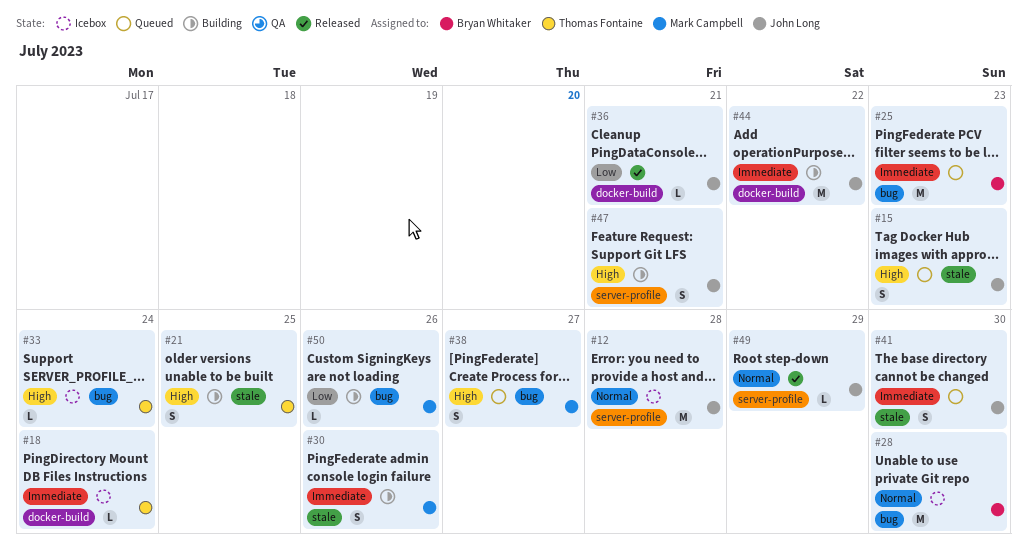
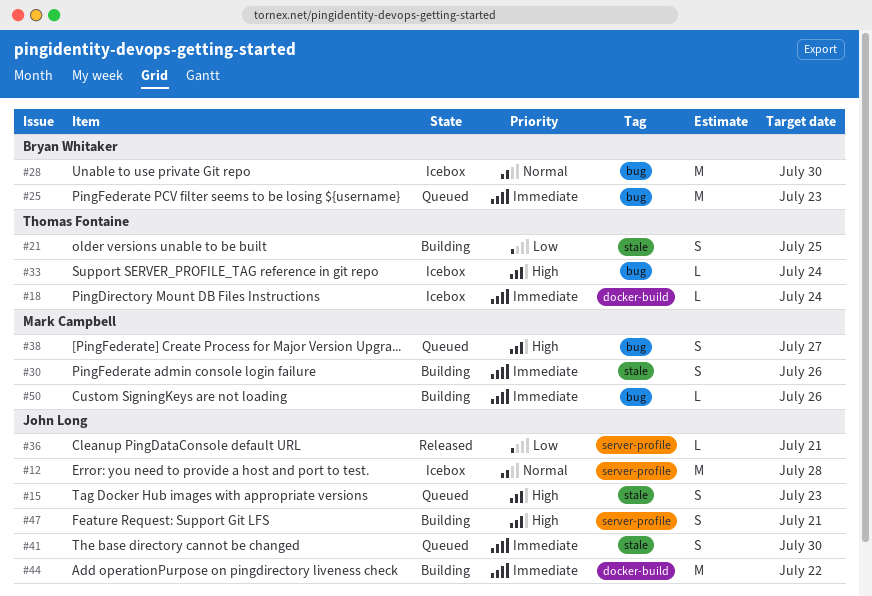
#21, priority: High -> Low
#36, label: docker-build -> server-profile
#49: present -> none
#50, priority: Low -> Immediate

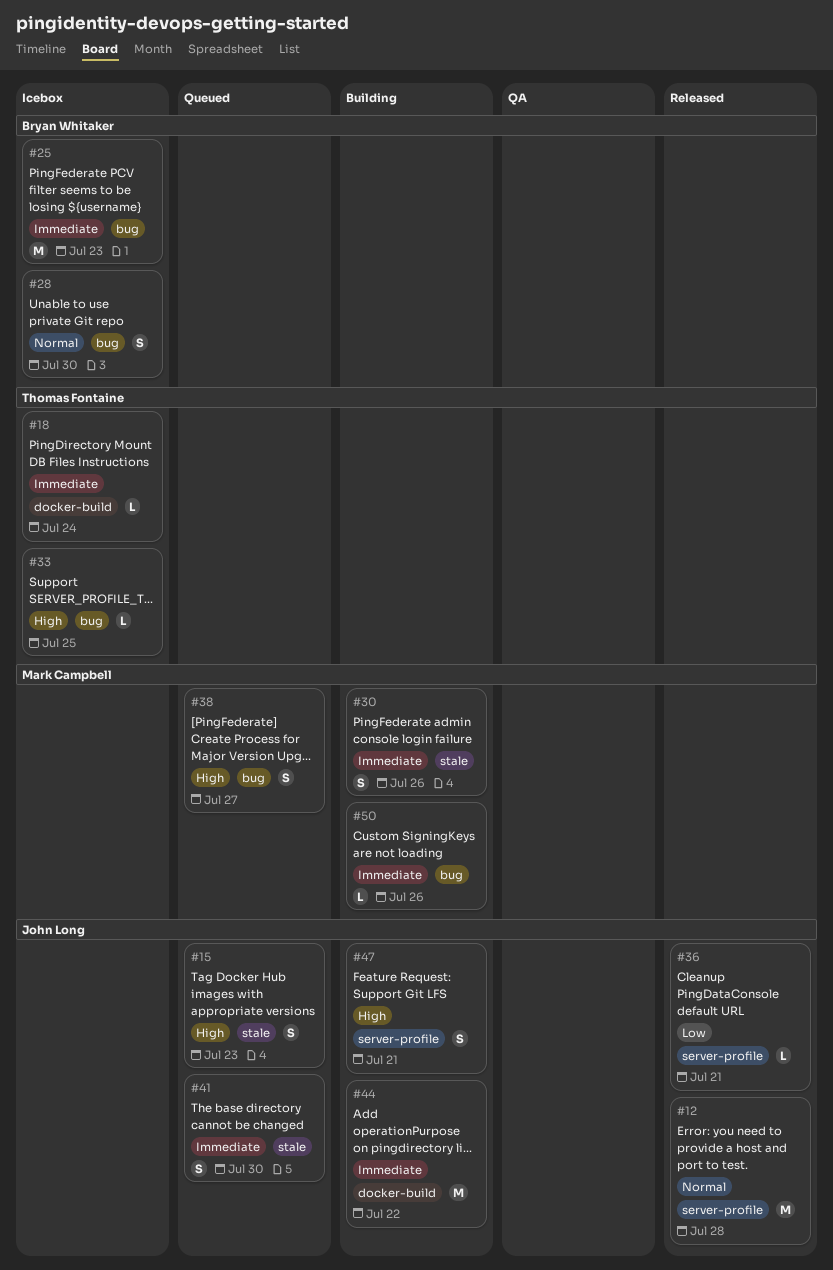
#12, status: Icebox -> Released
#21: present -> none
#25, status: Queued -> Icebox
#28, estimate: M -> S
#33, due: Jul 24 -> Jul 25

